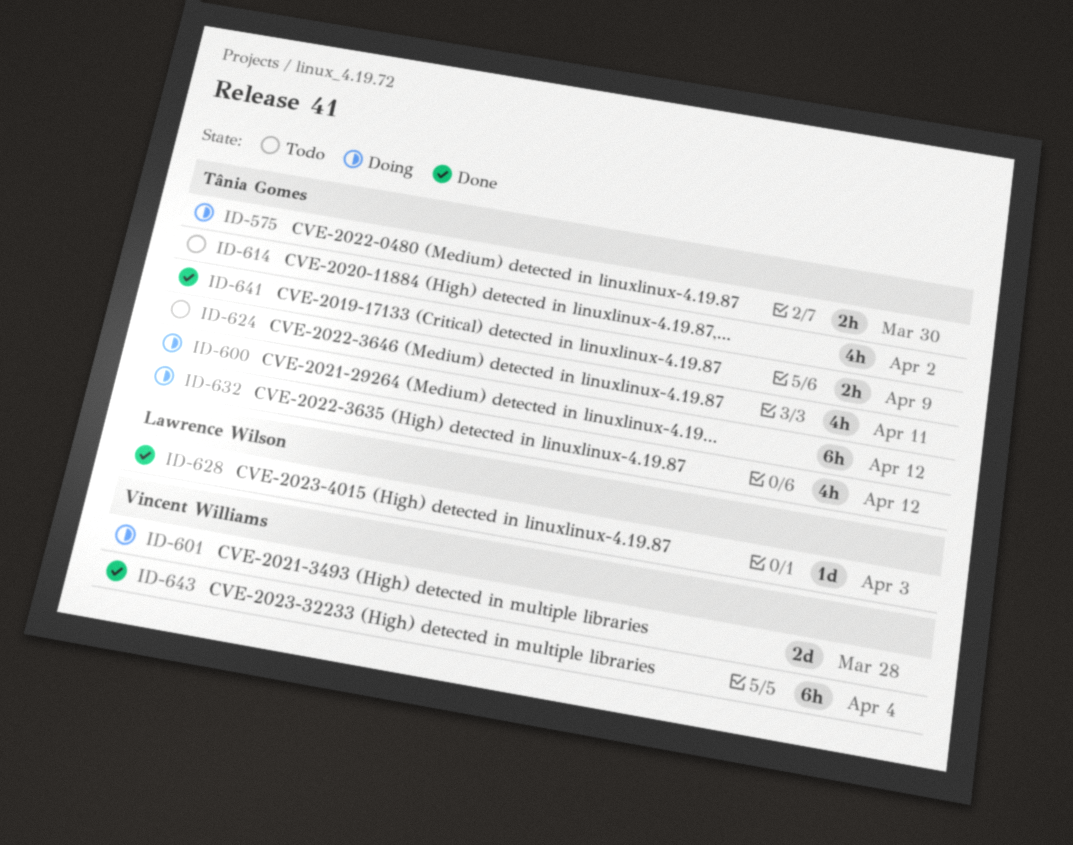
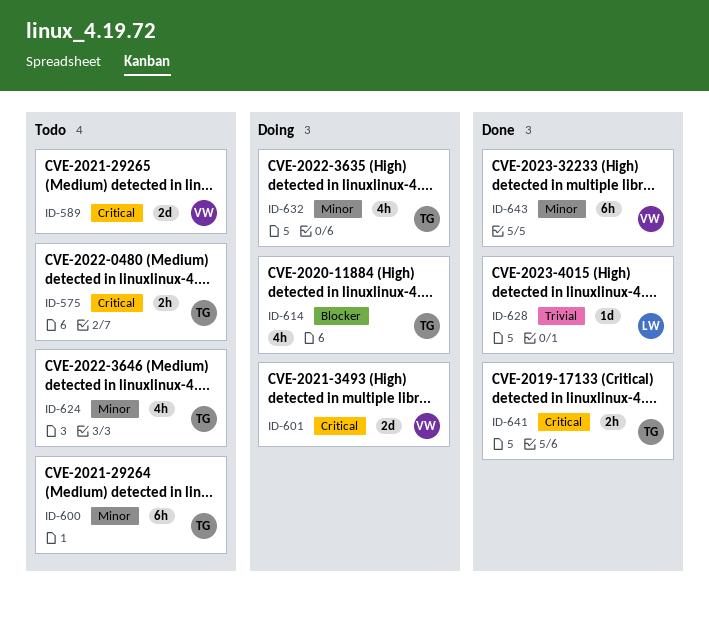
ID-575, status: Doing -> Todo
ID-589: none -> present
ID-600, status: Doing -> Todo
ID-614, status: Todo -> Doing

